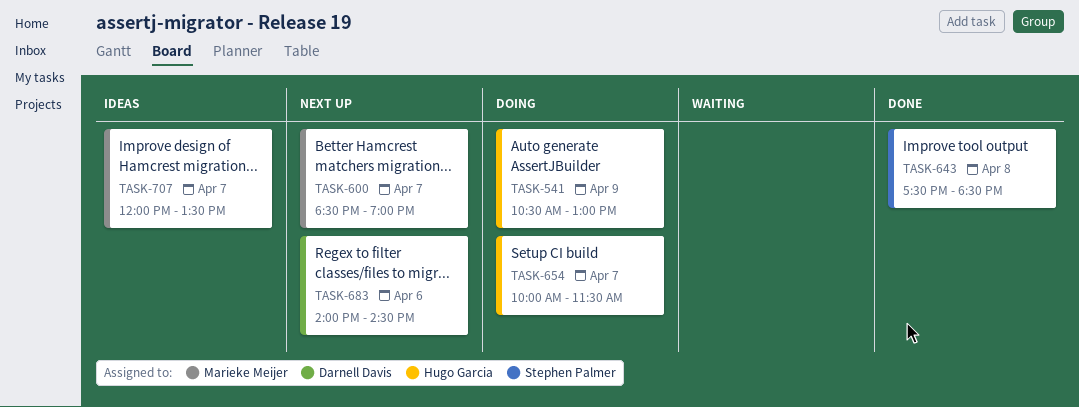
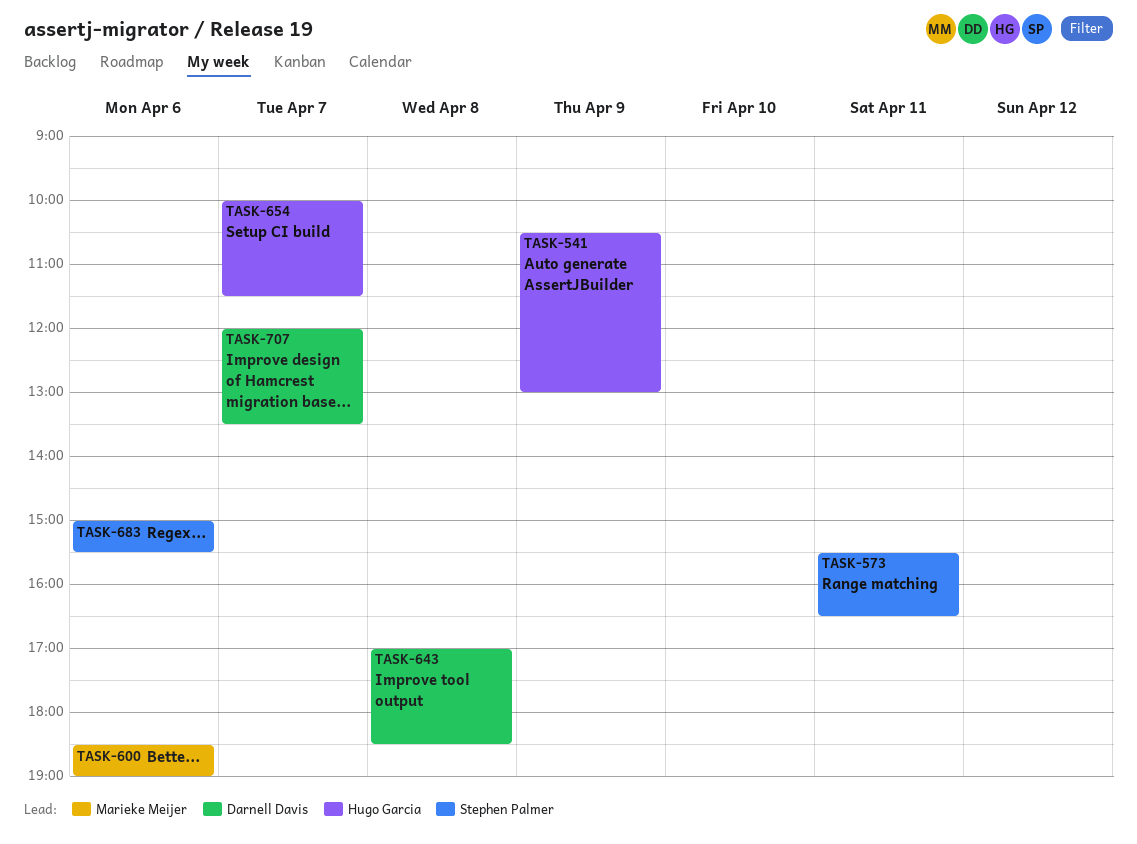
TASK-573: none -> present
TASK-600, day: Apr 7 -> Apr 6
TASK-643, owner: Stephen Palmer -> Darnell Davis
TASK-643, begins: 17:30 -> 17:00
TASK-683, owner: Darnell Davis -> Stephen Palmer
TASK-683, begins: 14:00 -> 15:00
TASK-683, ends: 14:30 -> 15:30
TASK-707, owner: Marieke Meijer -> Darnell Davis

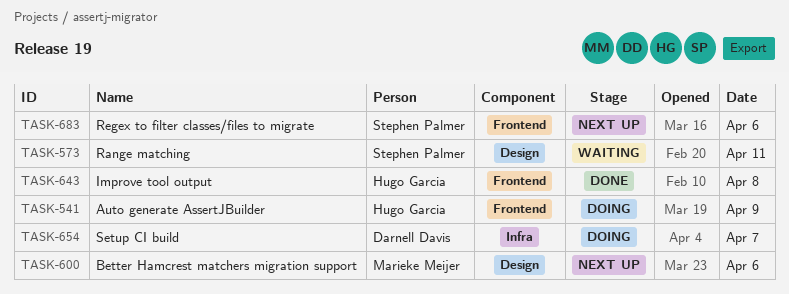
TASK-643, owner: Darnell Davis -> Hugo Garcia
TASK-654, owner: Hugo Garcia -> Darnell Davis
TASK-707: present -> none

